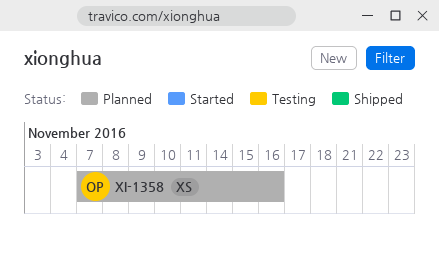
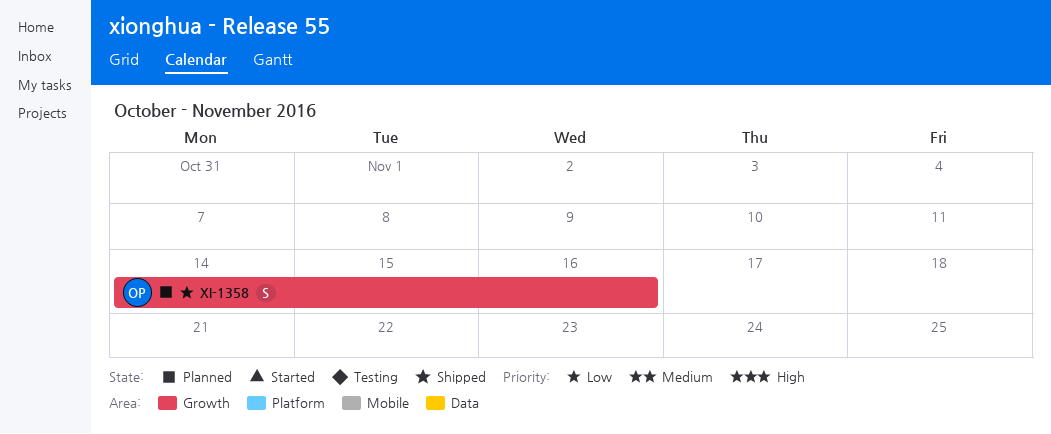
XI-1358, estimate: XS -> S
XI-1358, start: Nov 7 -> Nov 14

